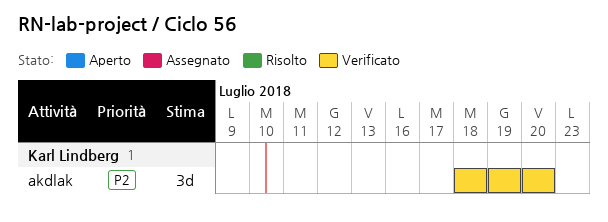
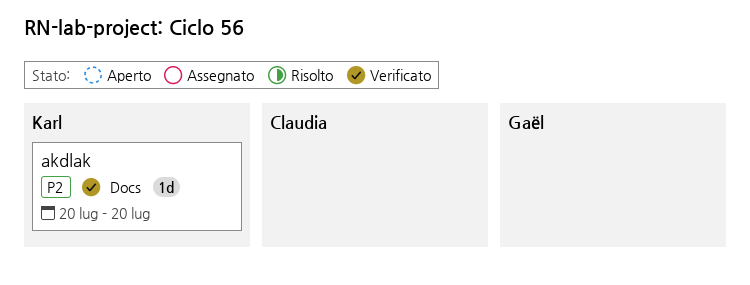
akdlak, estimate: 3d -> 1d
akdlak, start: Jul 18 -> Jul 20

